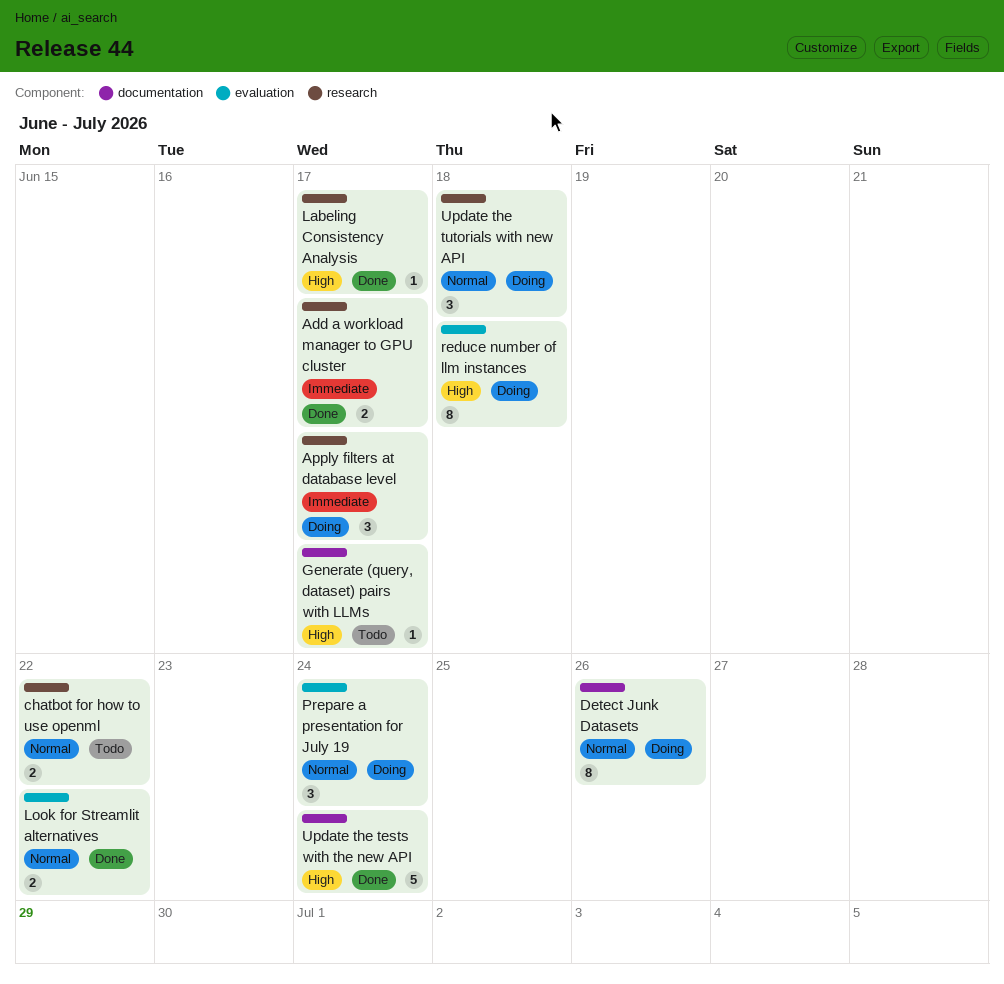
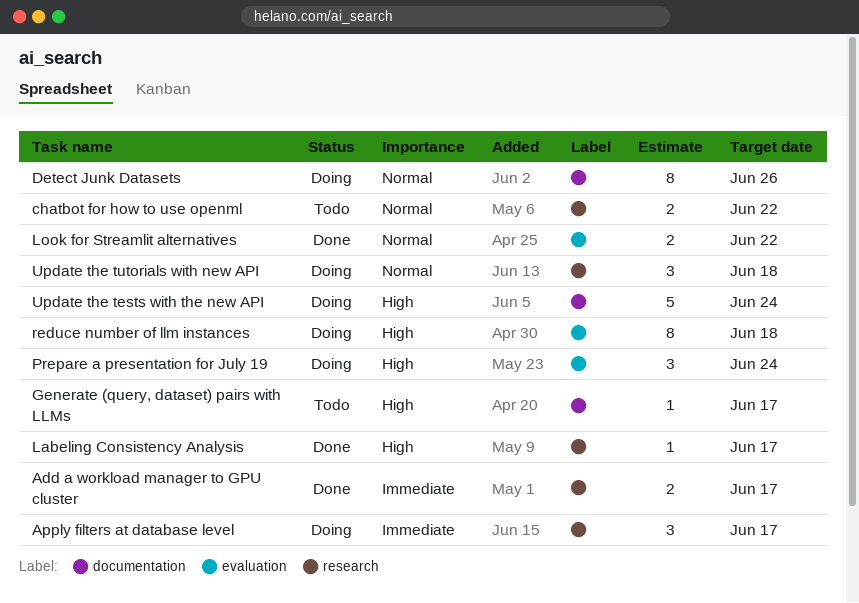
Prepare a presentation for July 19, priority: Normal -> High
Update the tests with the new API, status: Done -> Doing

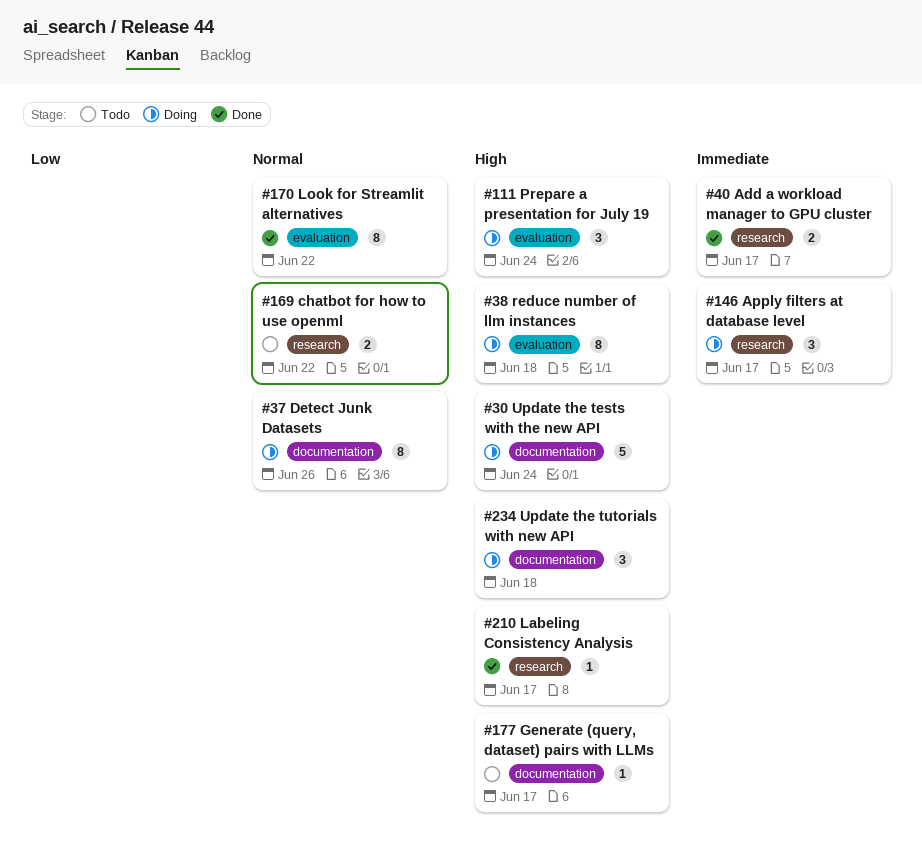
Look for Streamlit alternatives, estimate: 2 -> 8
Update the tutorials with new API, priority: Normal -> High
Update the tutorials with new API, label: research -> documentation

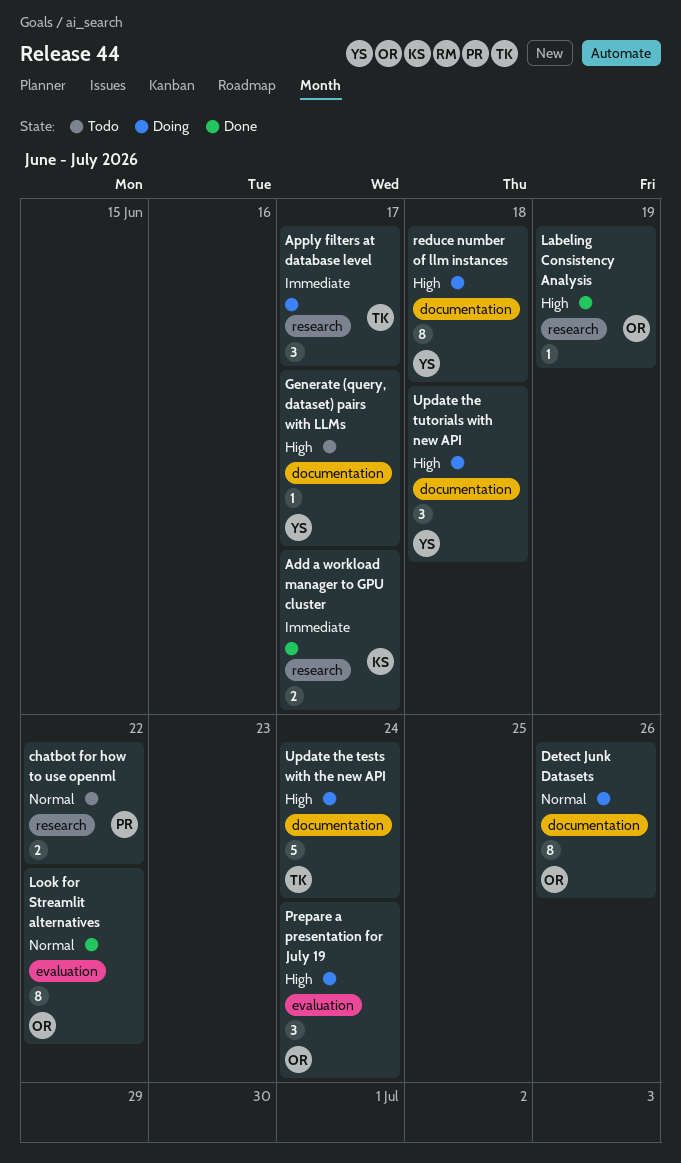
Labeling Consistency Analysis, due: Jun 17 -> Jun 19
reduce number of llm instances, label: evaluation -> documentation

